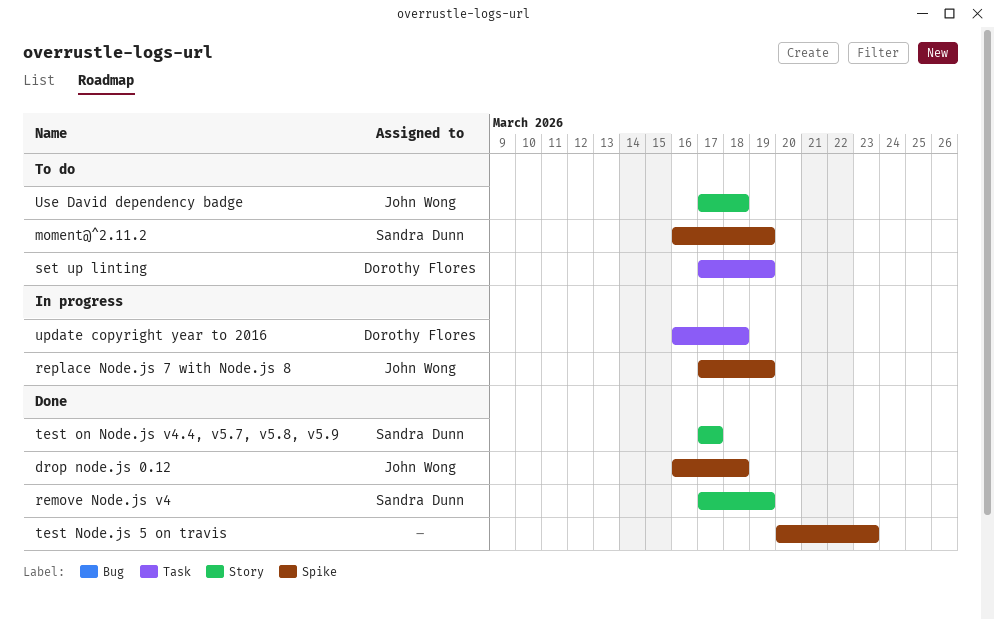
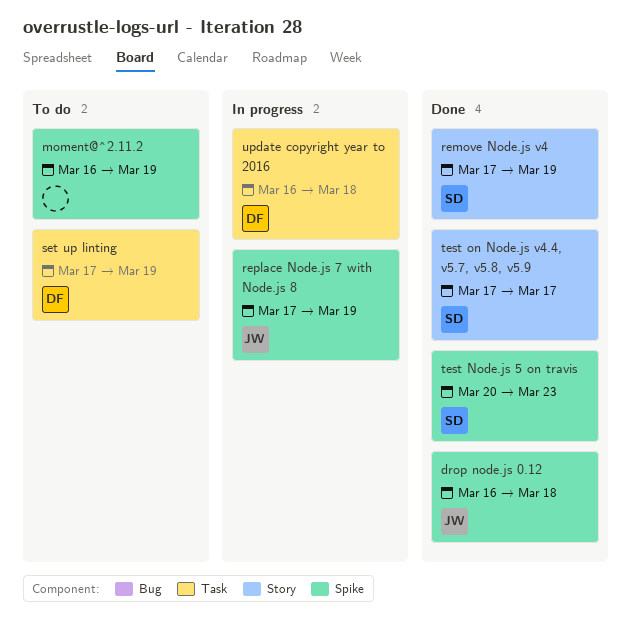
moment@^2.11.2, owner: Sandra Dunn -> none
test Node.js 5 on travis, owner: none -> Sandra Dunn
Use David dependency badge: present -> none

